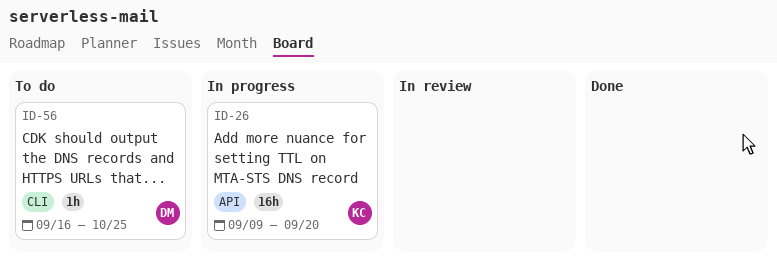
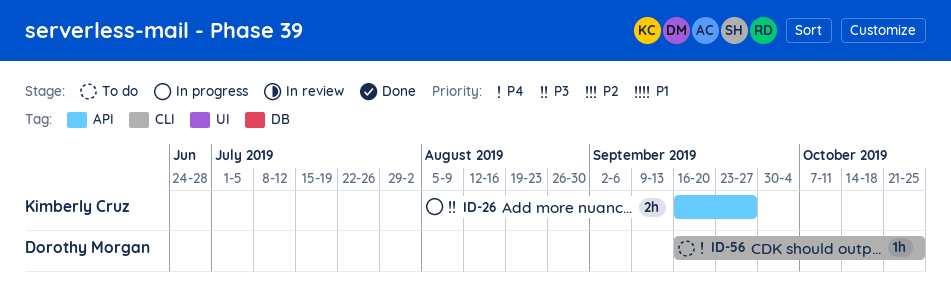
ID-26, estimate: 16h -> 2h
ID-26, start: Sep 9 -> Sep 16
ID-26, due: Sep 20 -> Sep 27

